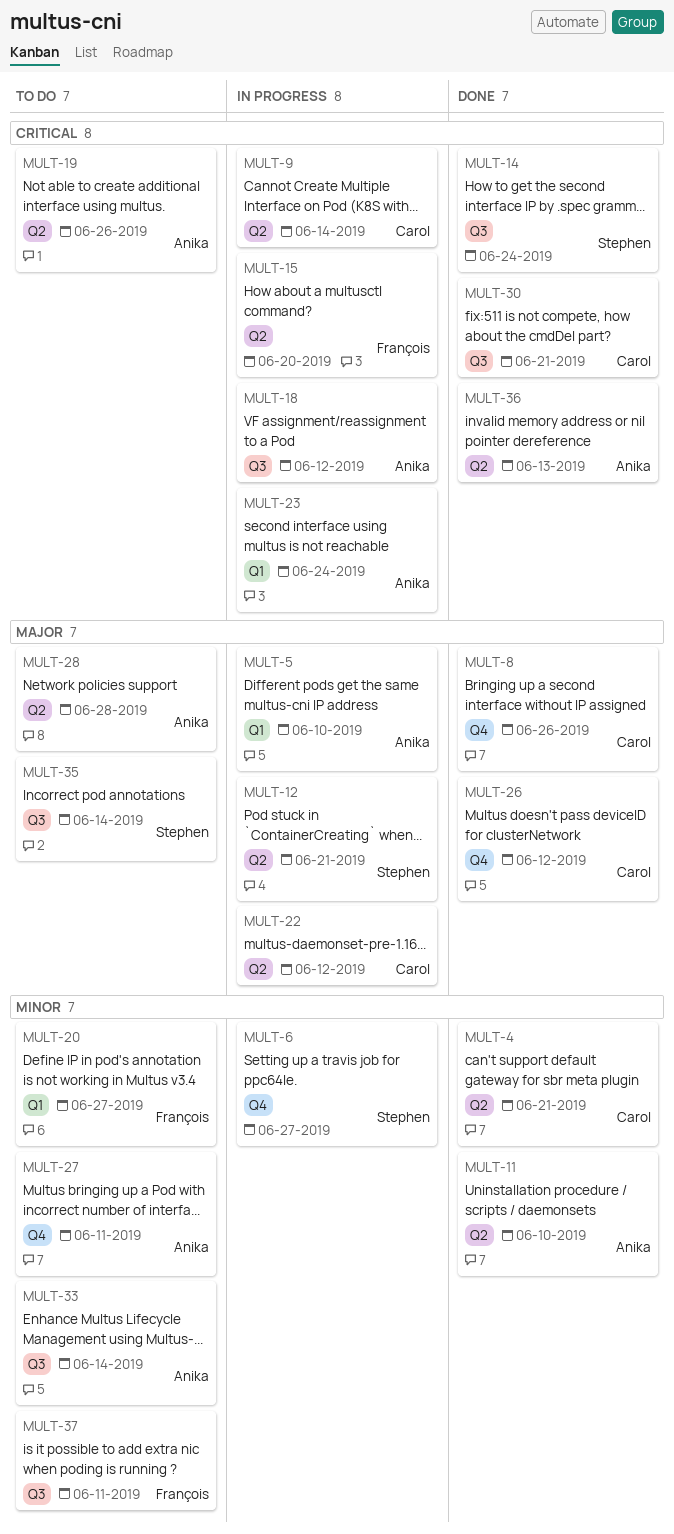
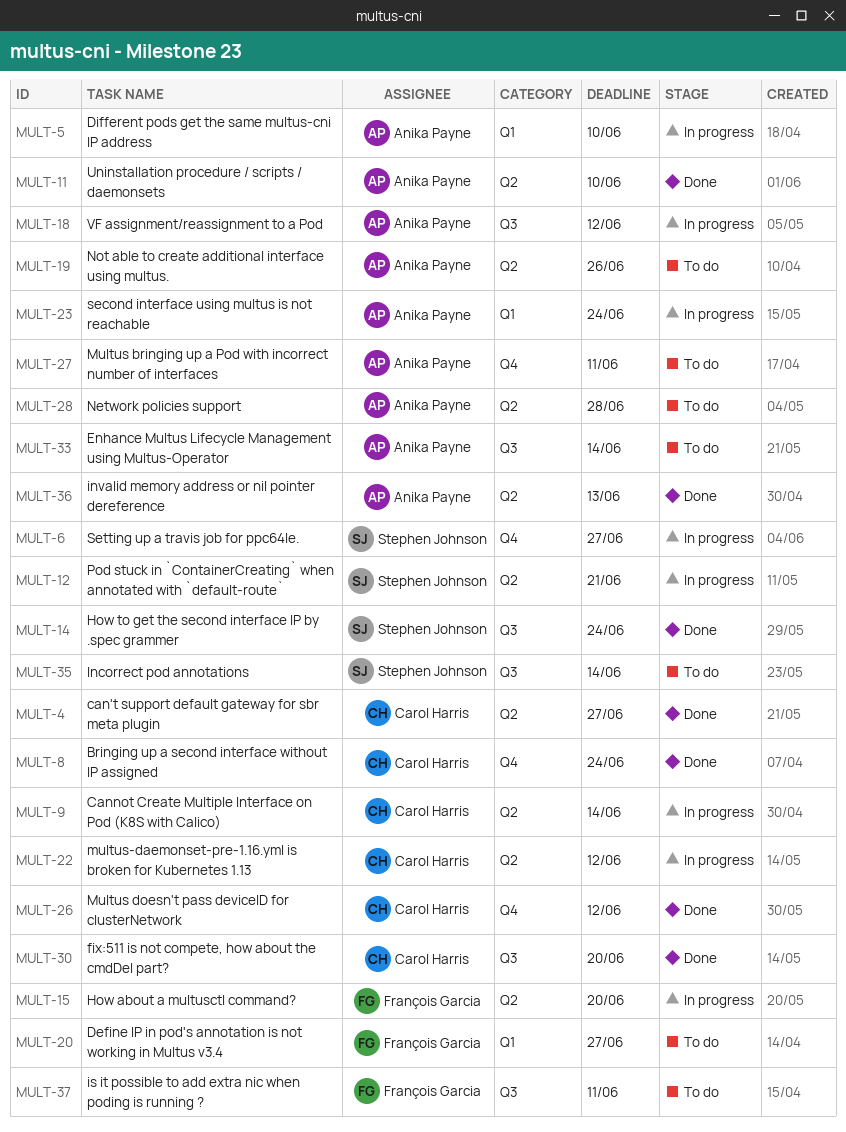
MULT-4, due: Jun 21 -> Jun 27
MULT-8, due: Jun 26 -> Jun 24
MULT-30, due: Jun 21 -> Jun 20

